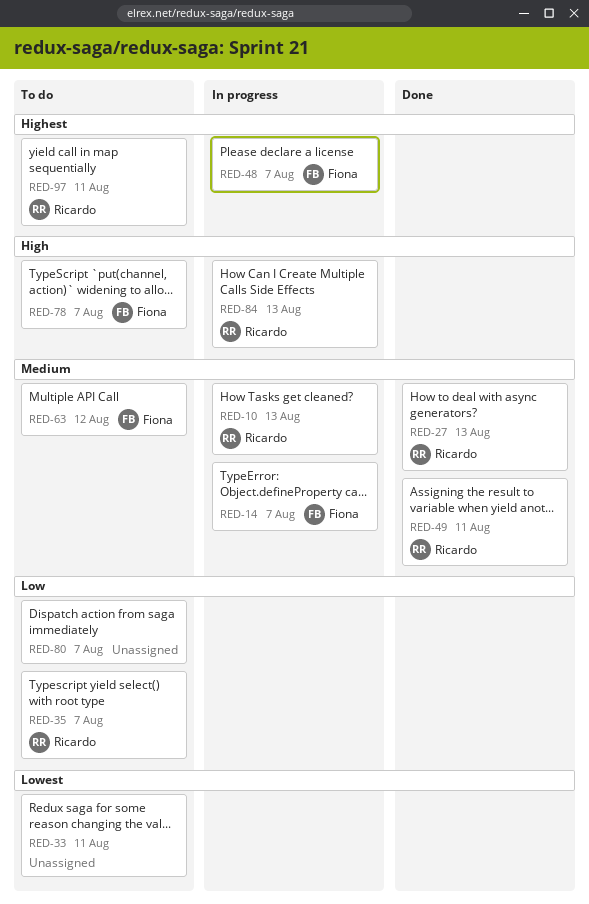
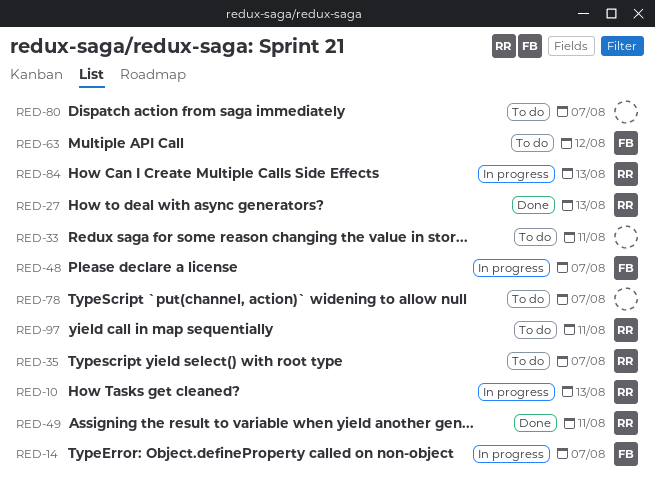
RED-78, owner: Fiona -> none

